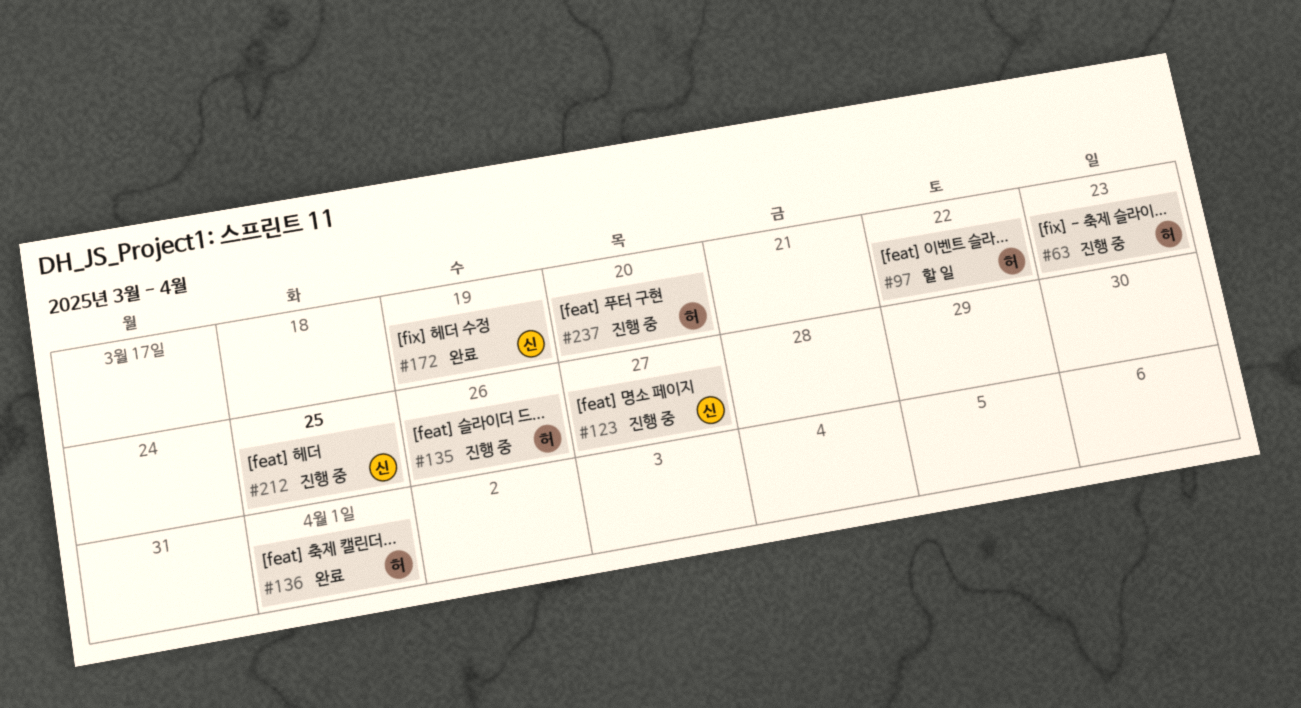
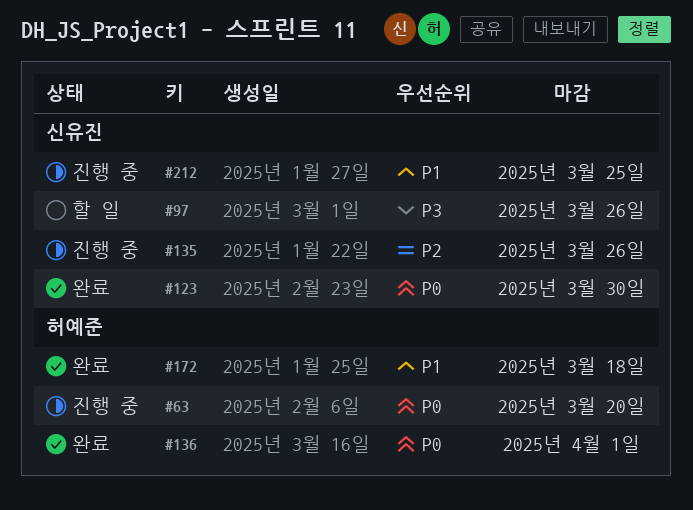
#63, due: Mar 23 -> Mar 20
#97, owner: 허예준 -> 신유진
#97, due: Mar 22 -> Mar 26
#123, status: 진행 중 -> 완료
#123, due: Mar 27 -> Mar 30
#135, owner: 허예준 -> 신유진
#172, owner: 신유진 -> 허예준
#172, due: Mar 19 -> Mar 18
#237: present -> none

